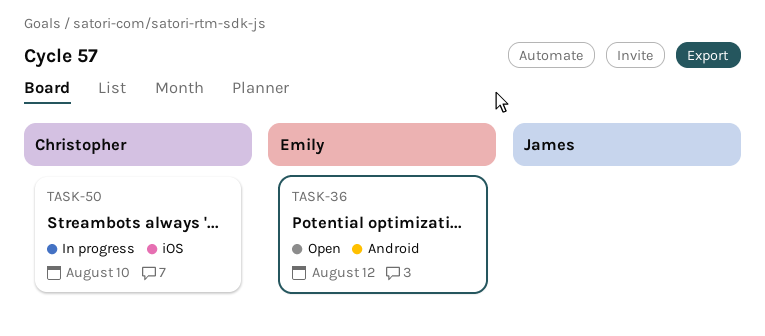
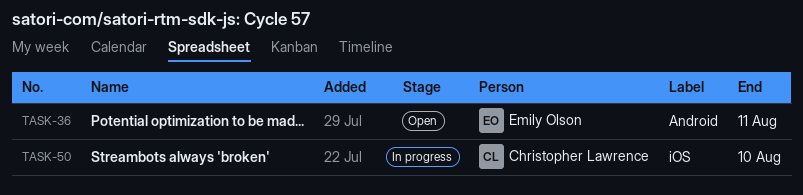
TASK-36, due: Aug 12 -> Aug 11

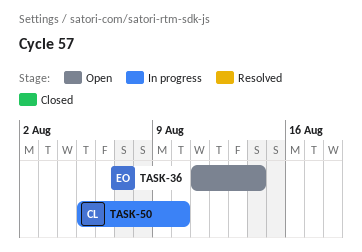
TASK-36, due: Aug 11 -> Aug 14

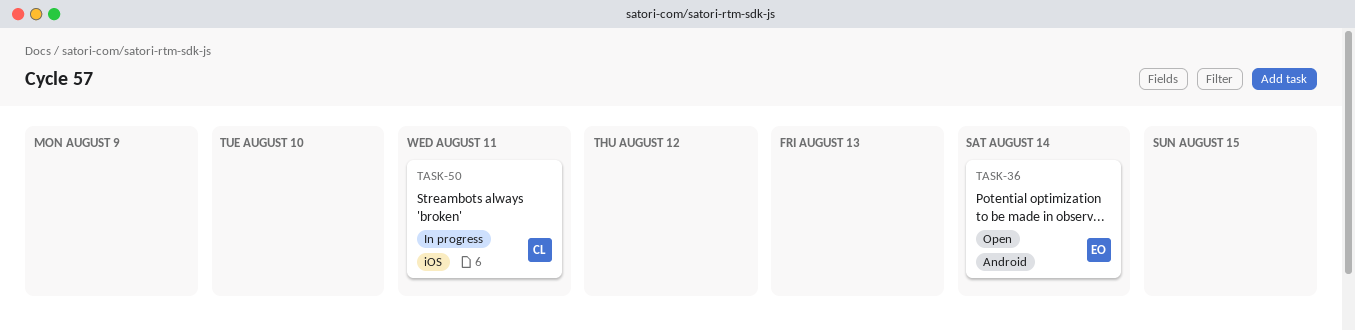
TASK-50, due: Aug 10 -> Aug 11

